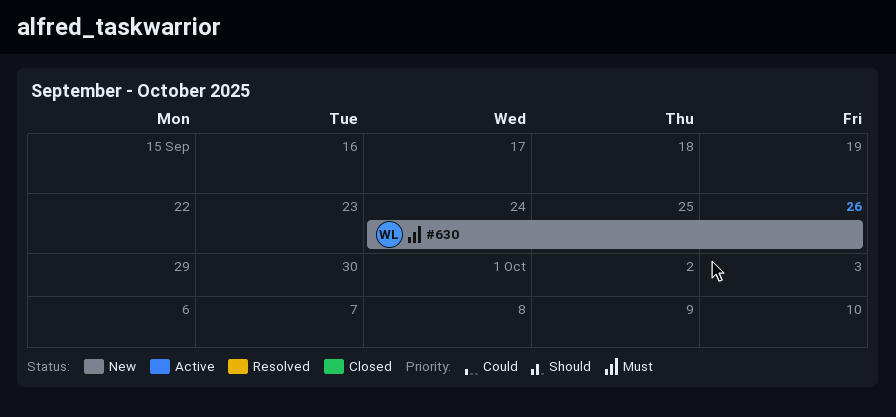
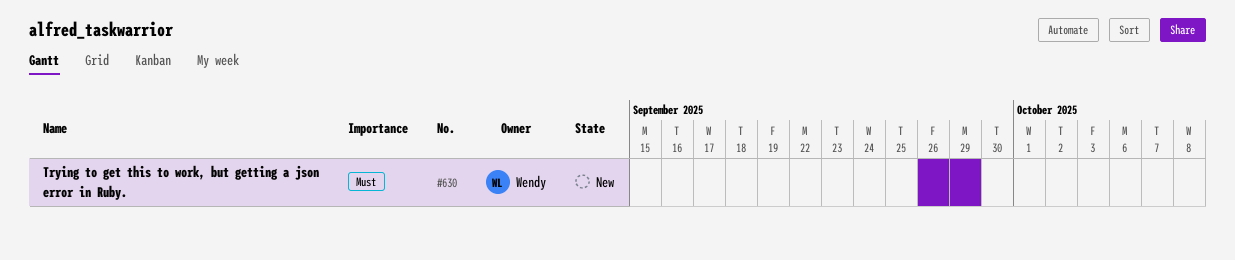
#630, start: Sep 24 -> Sep 26
#630, due: Sep 26 -> Sep 29

